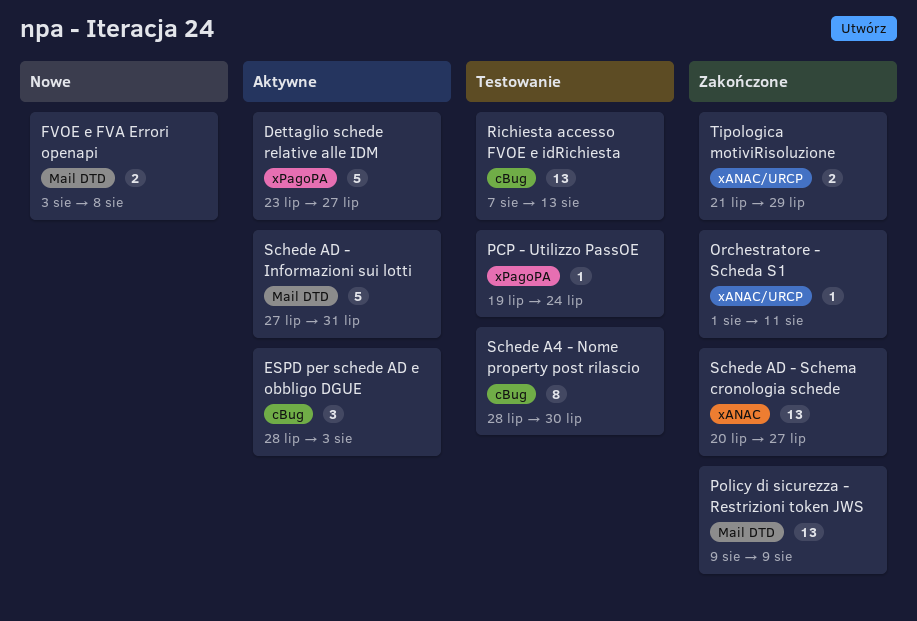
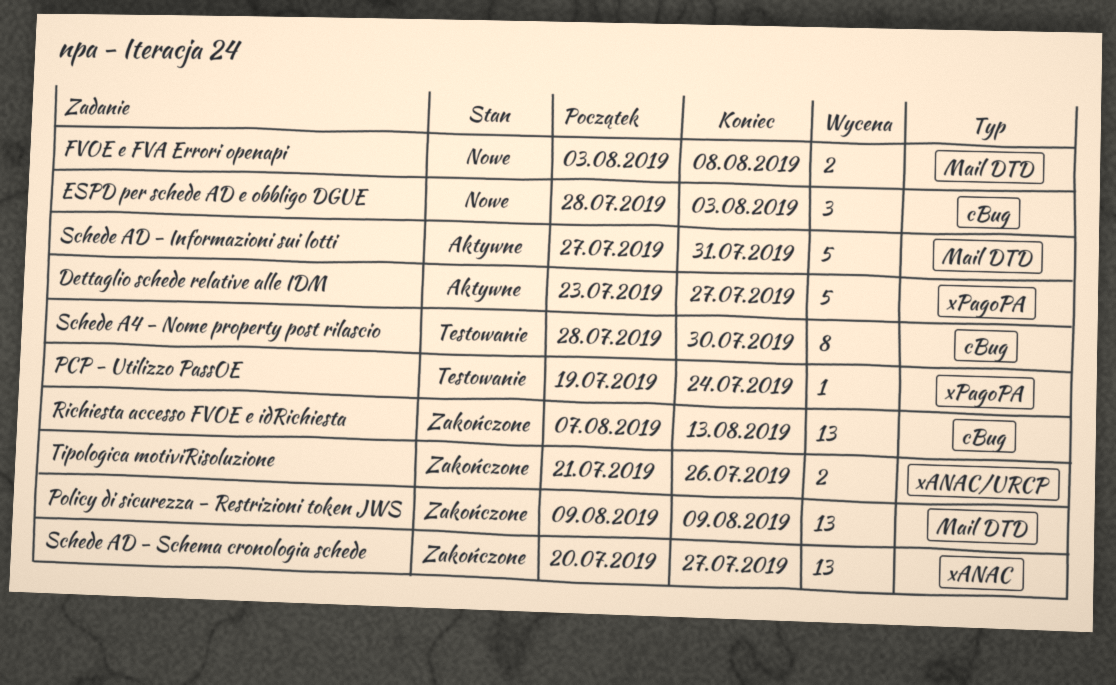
ESPD per schede AD e obbligo DGUE, status: Aktywne -> Nowe
Orchestratore - Scheda S1: present -> none
Richiesta accesso FVOE e idRichiesta, status: Testowanie -> Zakończone
Tipologica motiviRisoluzione, due: Jul 29 -> Jul 26

